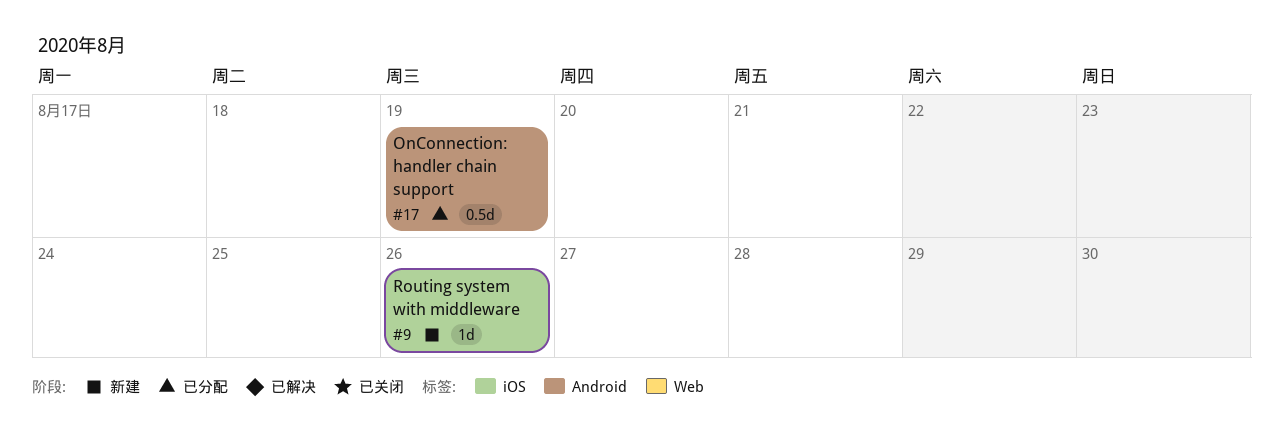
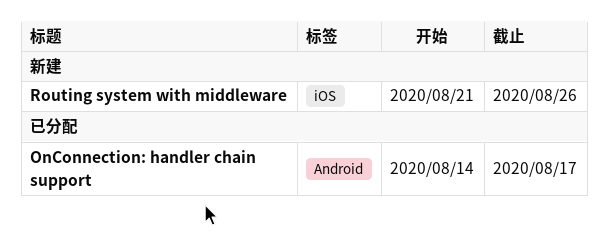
OnConnection: handler chain support, due: Aug 19 -> Aug 17

